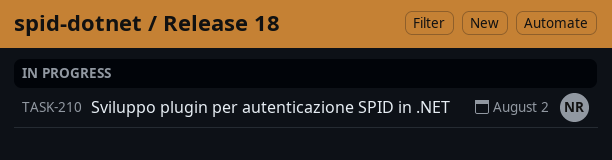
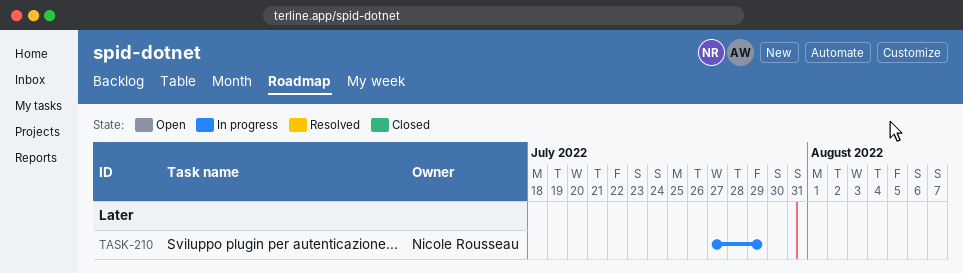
TASK-210, due: Aug 2 -> Jul 29

